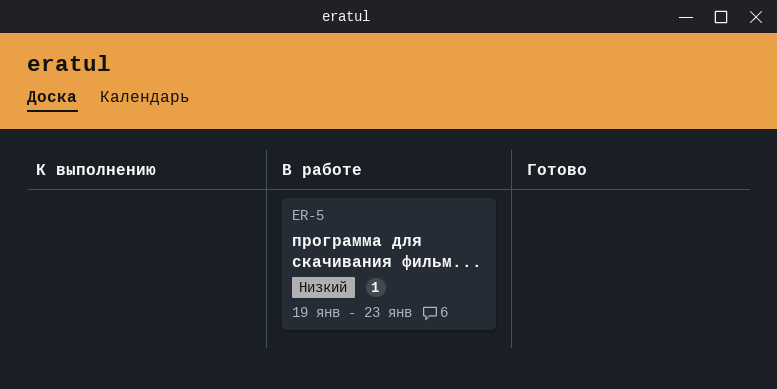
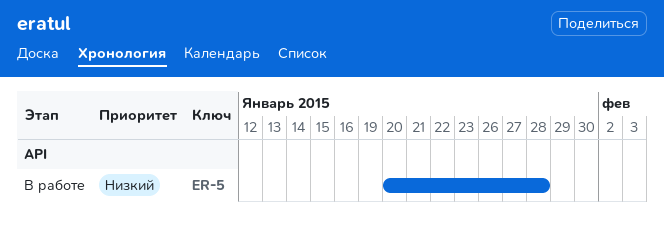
ER-5, start: Jan 19 -> Jan 20
ER-5, due: Jan 23 -> Jan 28

